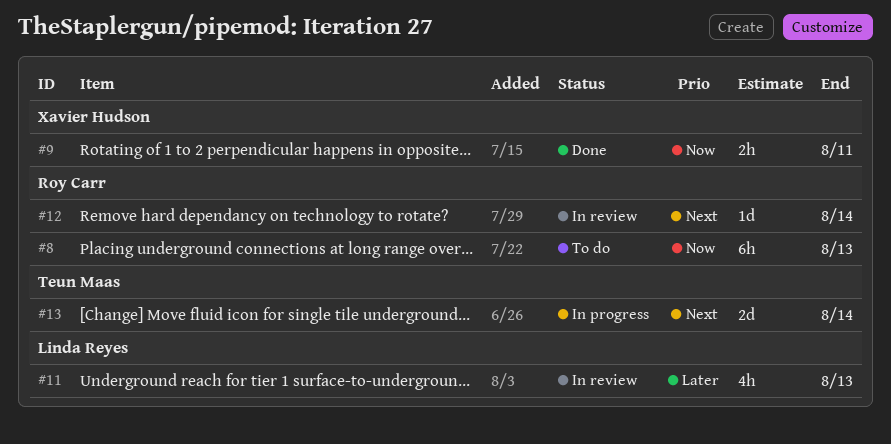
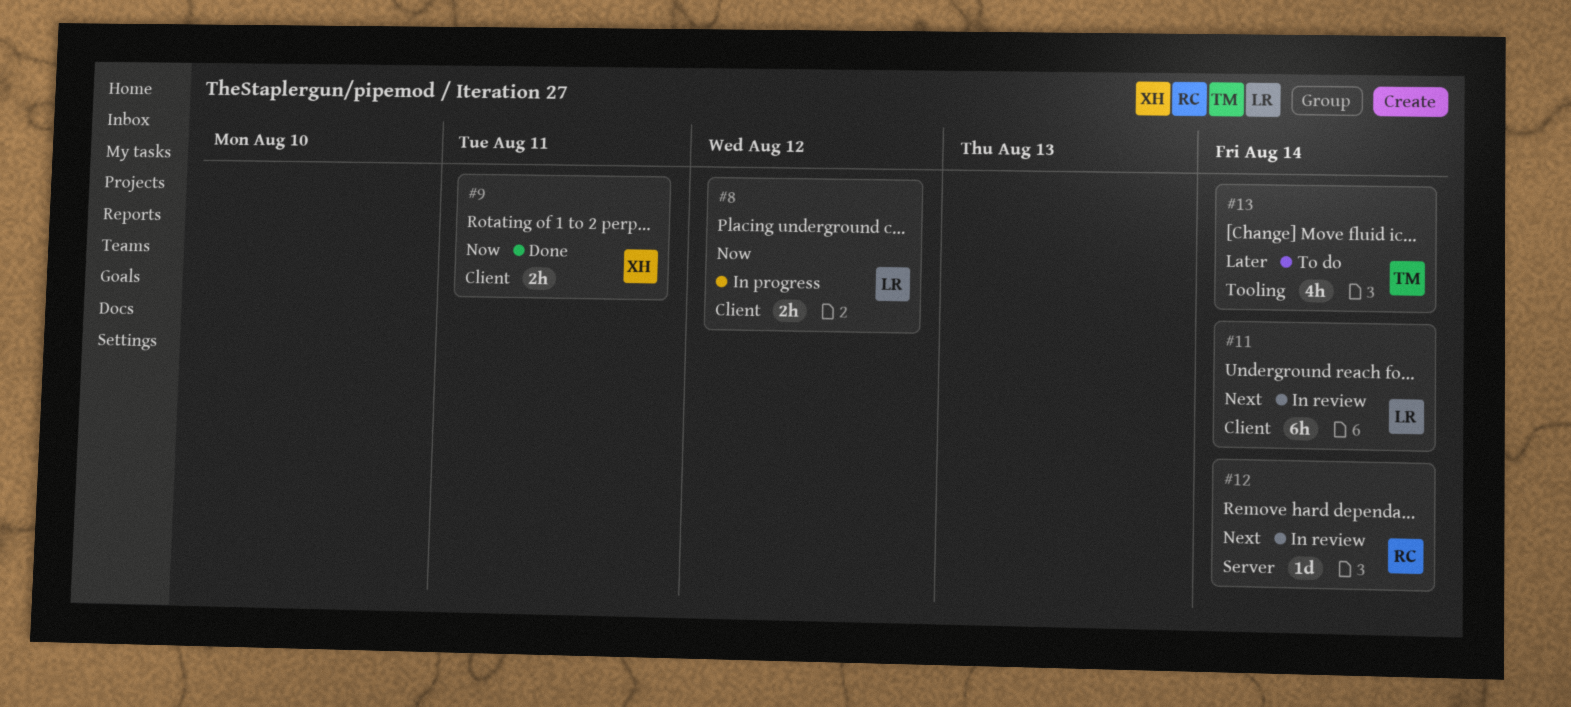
#8, status: To do -> In progress
#8, owner: Roy Carr -> Linda Reyes
#8, estimate: 6h -> 2h
#8, due: Aug 13 -> Aug 12
#11, priority: Later -> Next
#11, estimate: 4h -> 6h
#11, due: Aug 13 -> Aug 14
#13, status: In progress -> To do
#13, priority: Next -> Later
#13, estimate: 2d -> 4h

